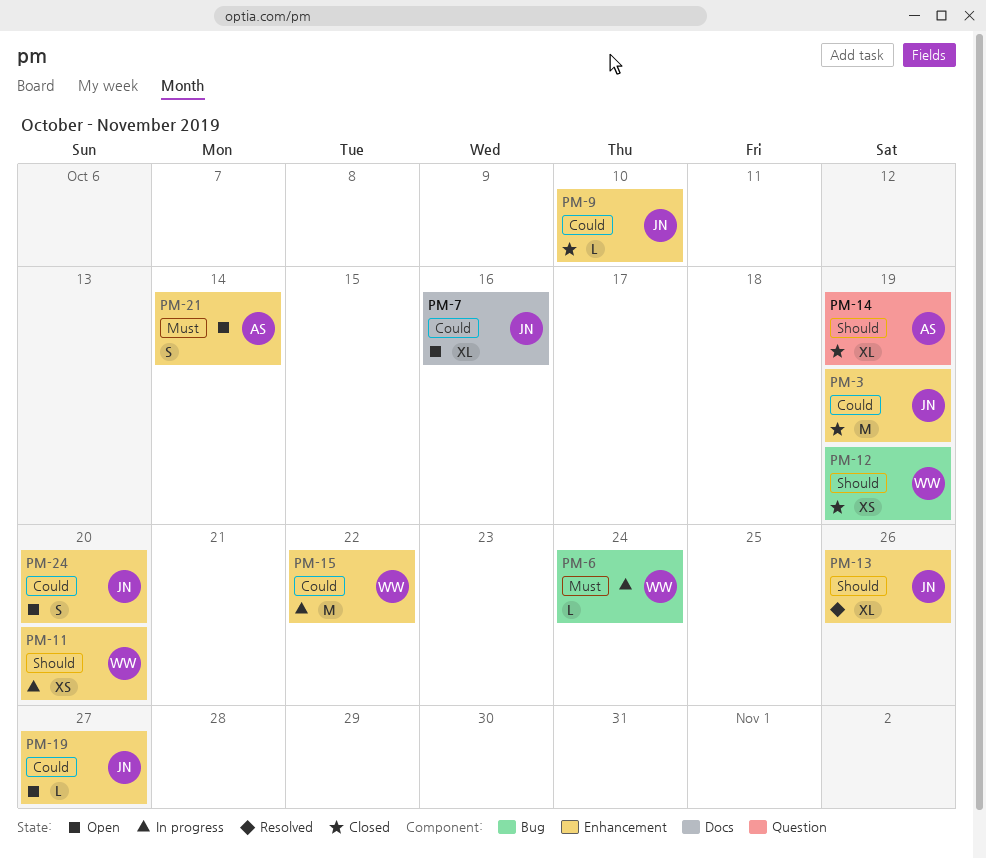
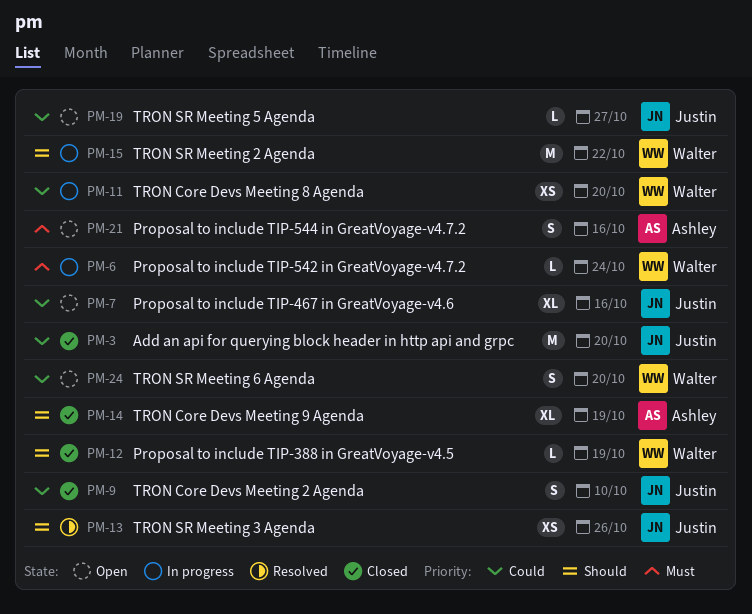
PM-3, due: Oct 19 -> Oct 20
PM-9, estimate: L -> S
PM-11, priority: Should -> Could
PM-12, estimate: XS -> L
PM-13, estimate: XL -> XS
PM-15, priority: Could -> Should
PM-21, due: Oct 14 -> Oct 16
PM-24, owner: Justin -> Walter

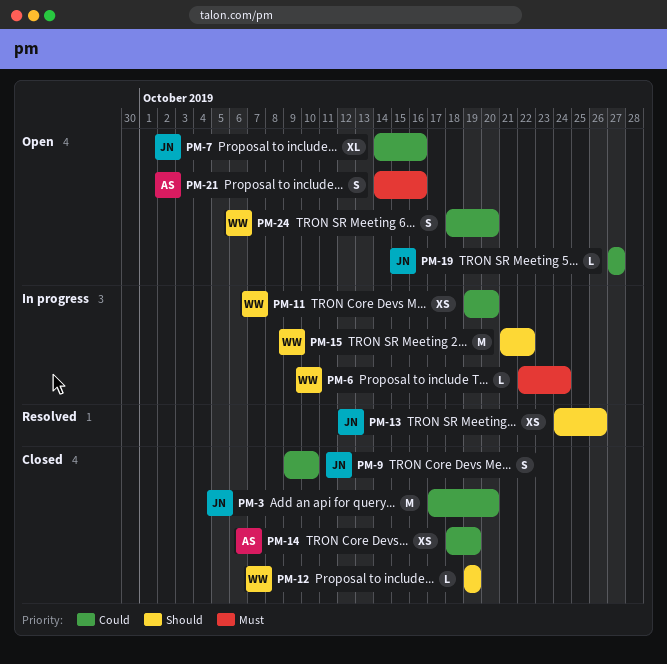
PM-14, priority: Should -> Could
PM-14, estimate: XL -> XS

